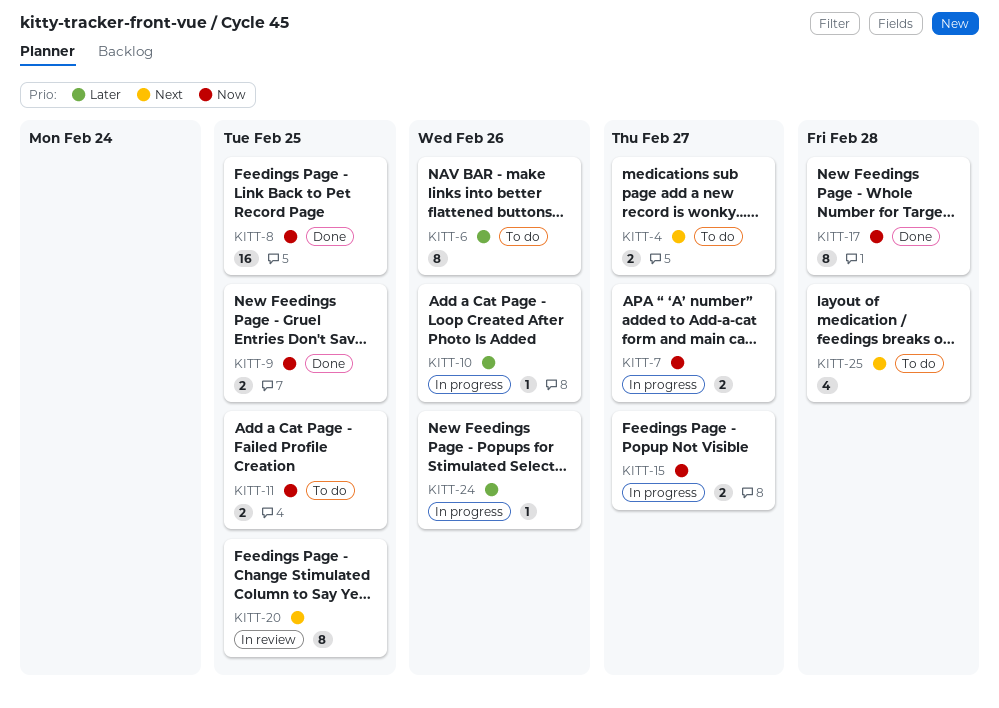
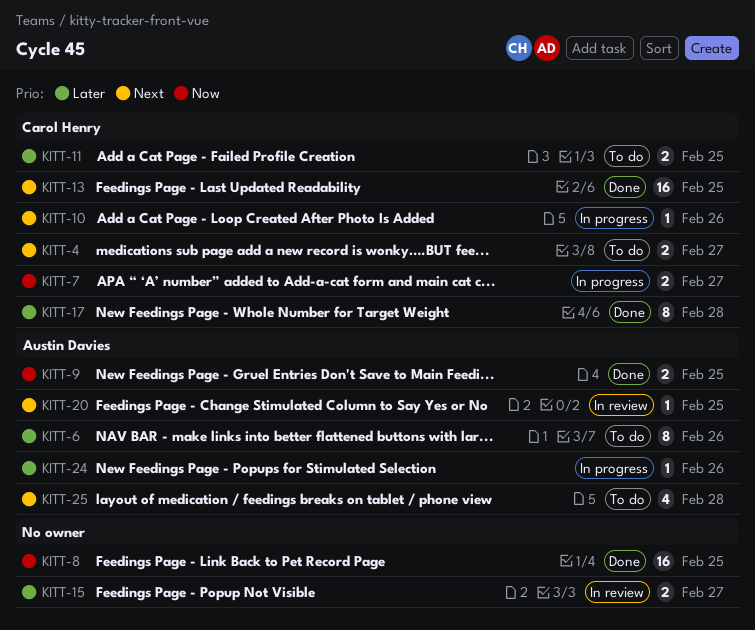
KITT-10, priority: Later -> Next
KITT-11, priority: Now -> Later
KITT-13: none -> present
KITT-15, status: In progress -> In review
KITT-15, priority: Now -> Later
KITT-17, priority: Now -> Later
KITT-20, estimate: 8 -> 1

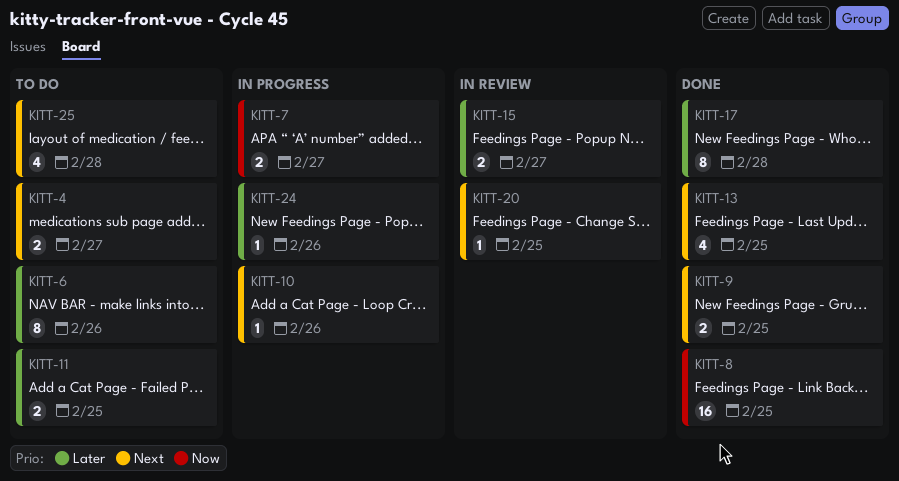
KITT-9, priority: Now -> Next
KITT-13, estimate: 16 -> 4

